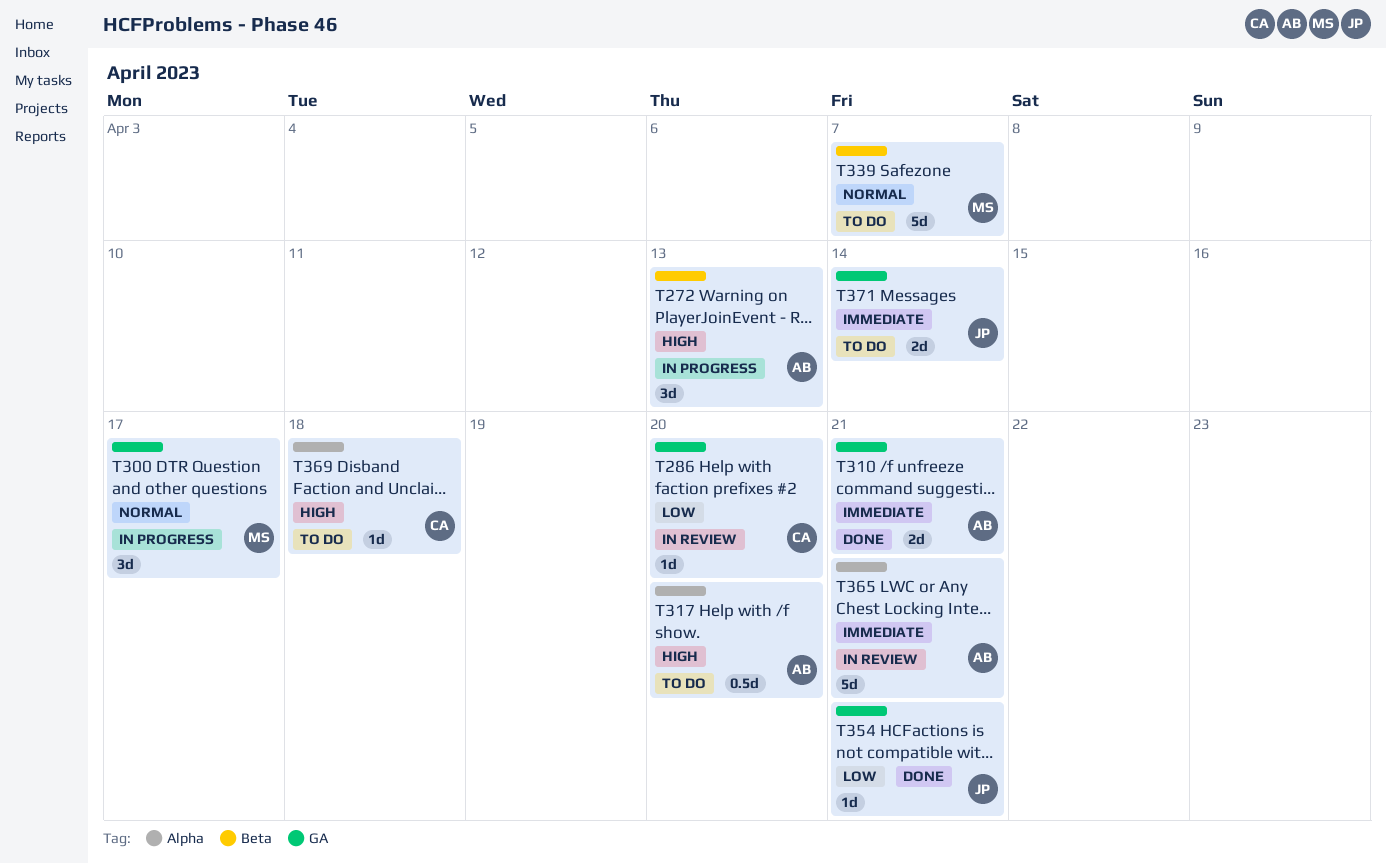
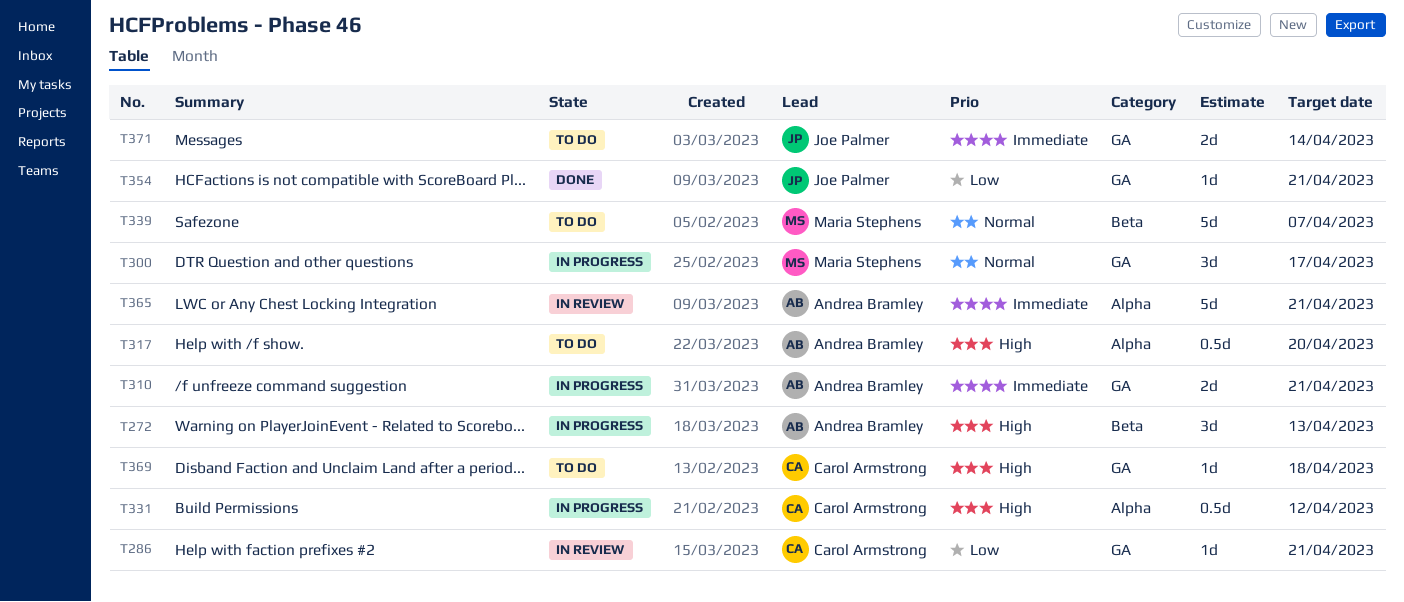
T286, due: Apr 20 -> Apr 21
T310, status: Done -> In progress
T331: none -> present
T369, label: Alpha -> GA

